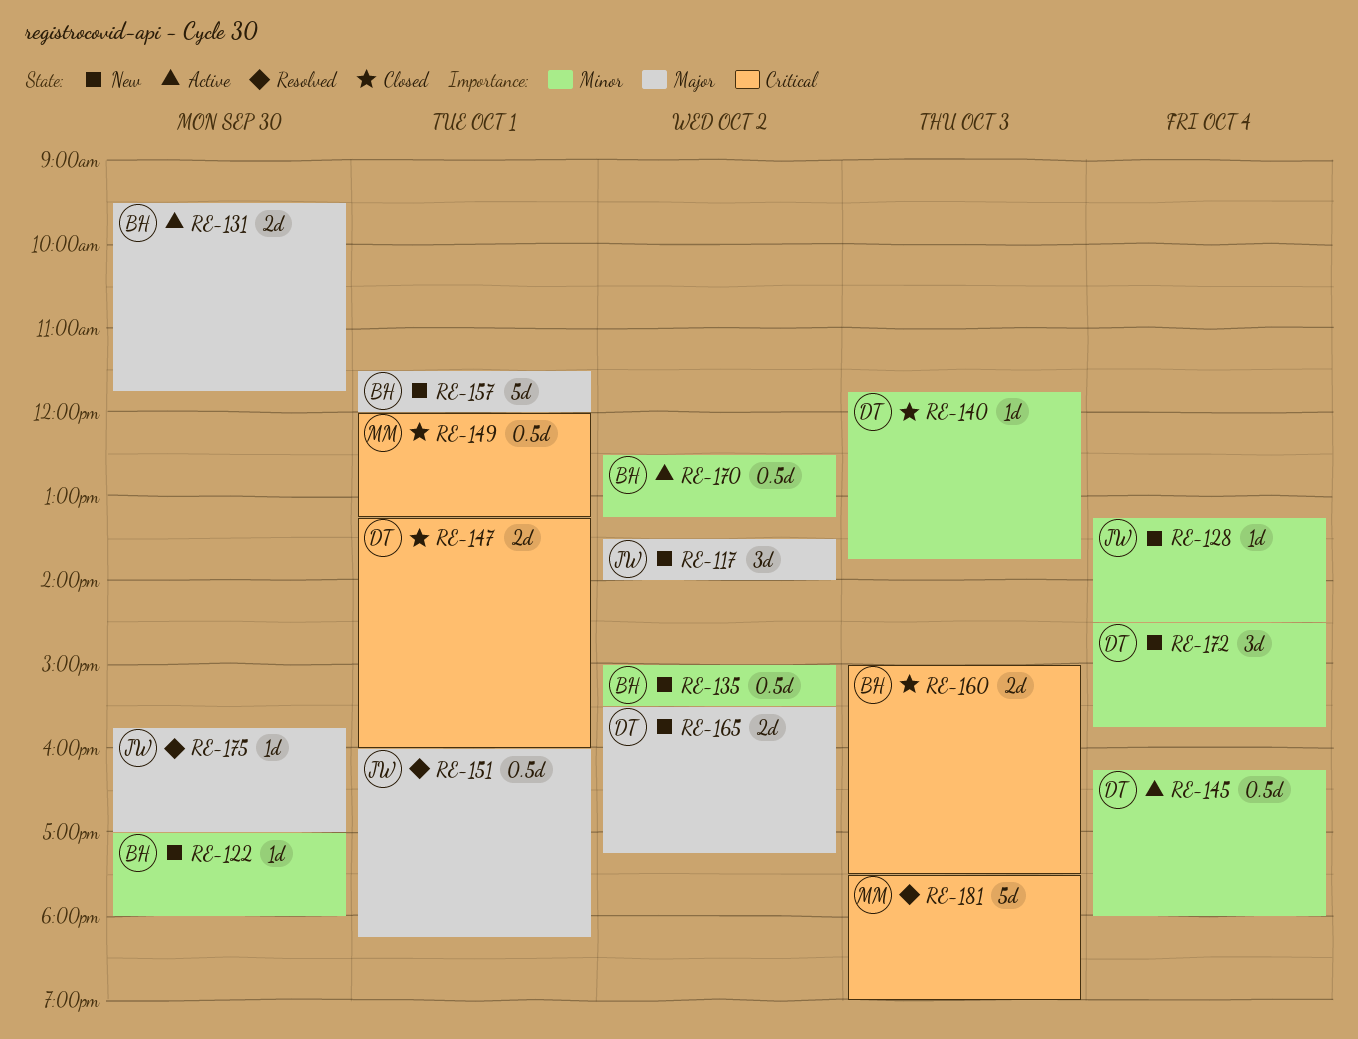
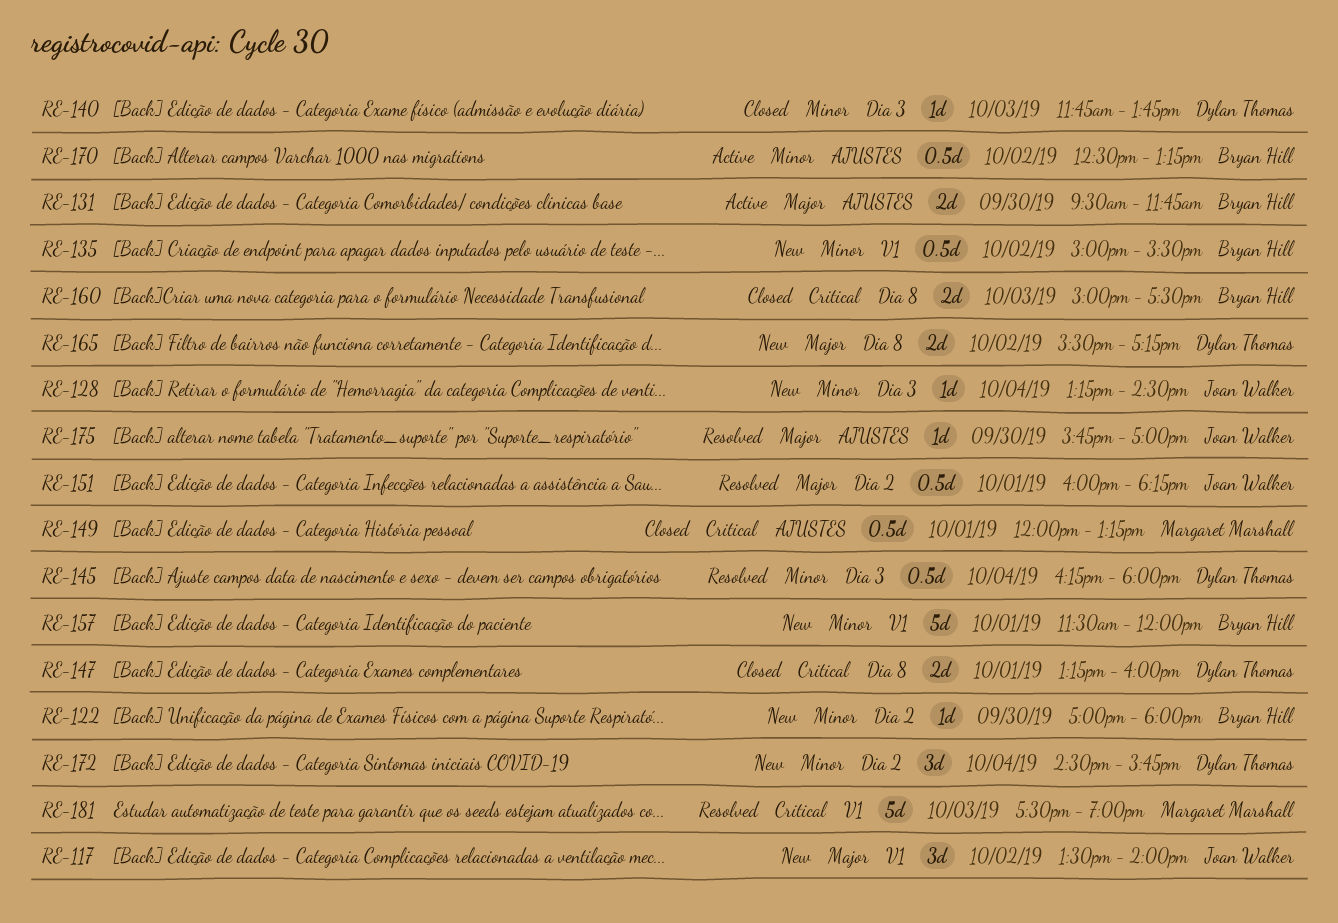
RE-145, status: Active -> Resolved
RE-157, priority: Major -> Minor

